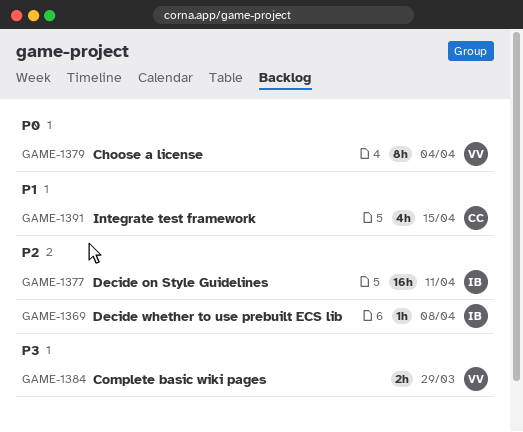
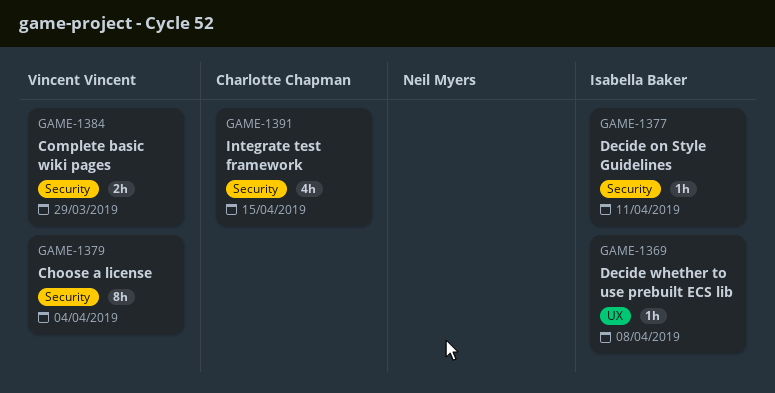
GAME-1377, estimate: 16h -> 1h

